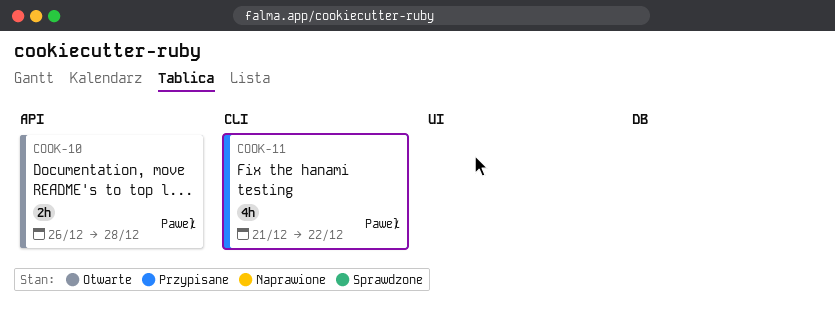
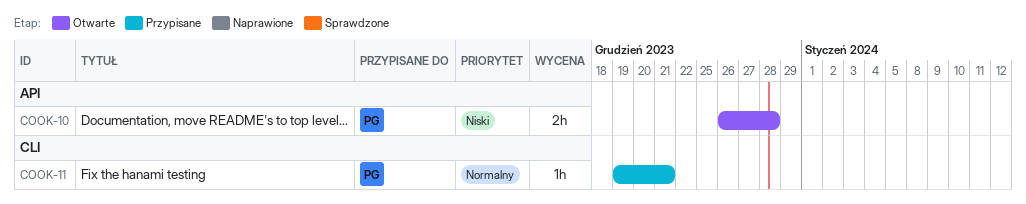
COOK-11, estimate: 4h -> 1h
COOK-11, start: Dec 21 -> Dec 19
COOK-11, due: Dec 22 -> Dec 21

